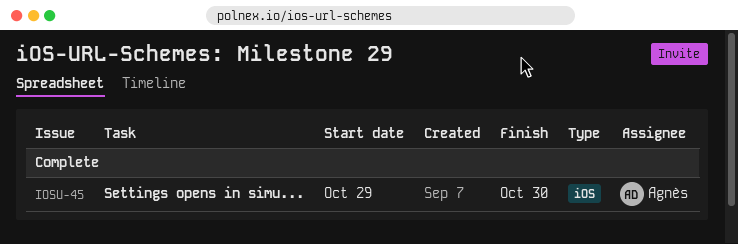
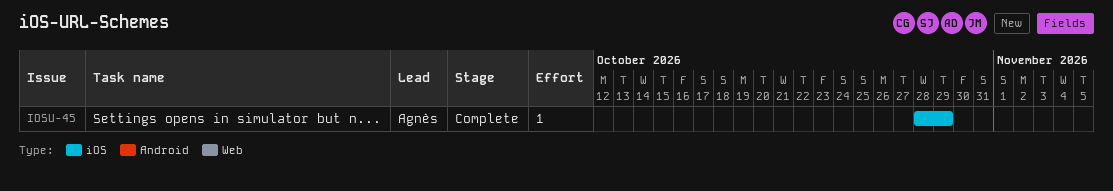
IOSU-45, start: Oct 29 -> Oct 28
IOSU-45, due: Oct 30 -> Oct 29

